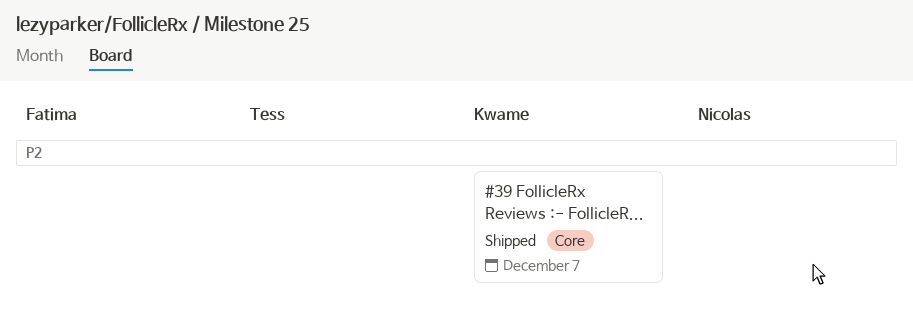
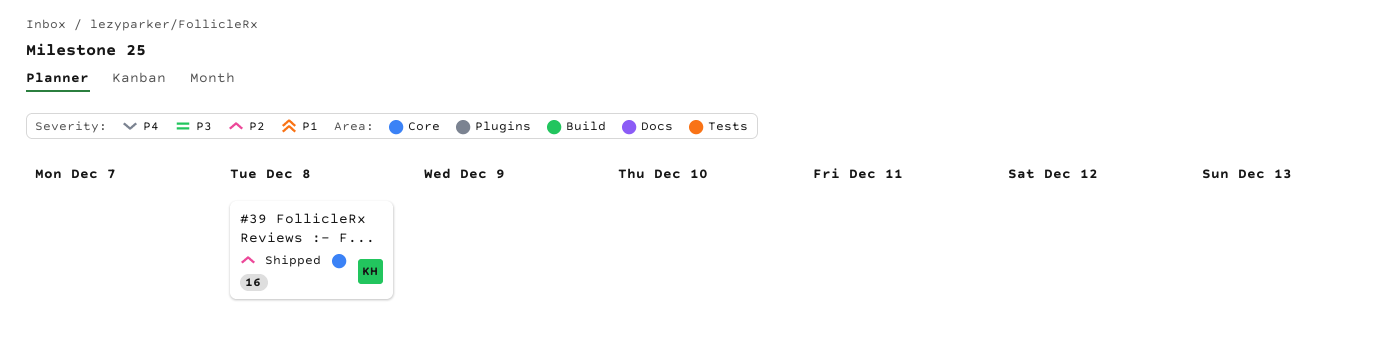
#39, due: Dec 7 -> Dec 8

